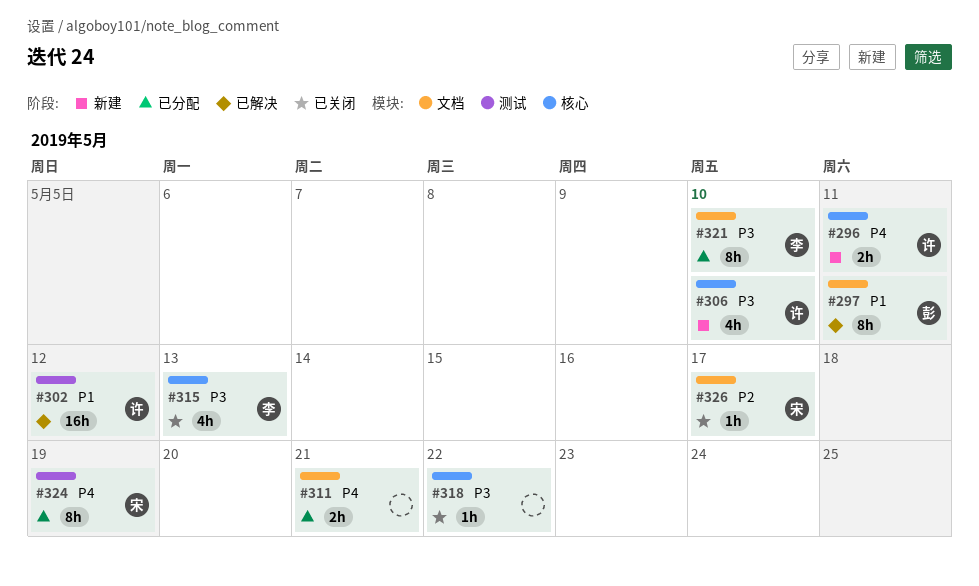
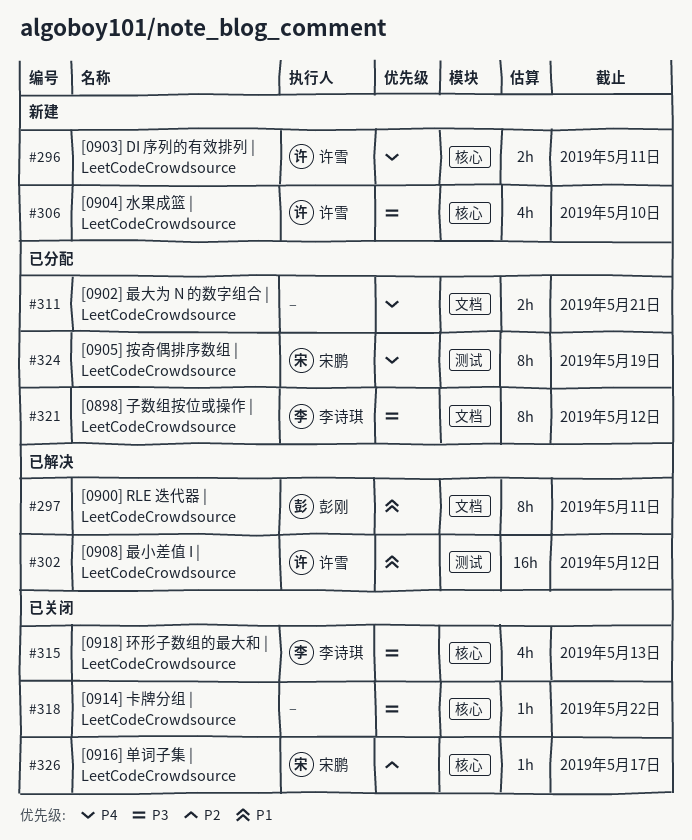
#321, due: May 10 -> May 12
#326, label: 文档 -> 核心

